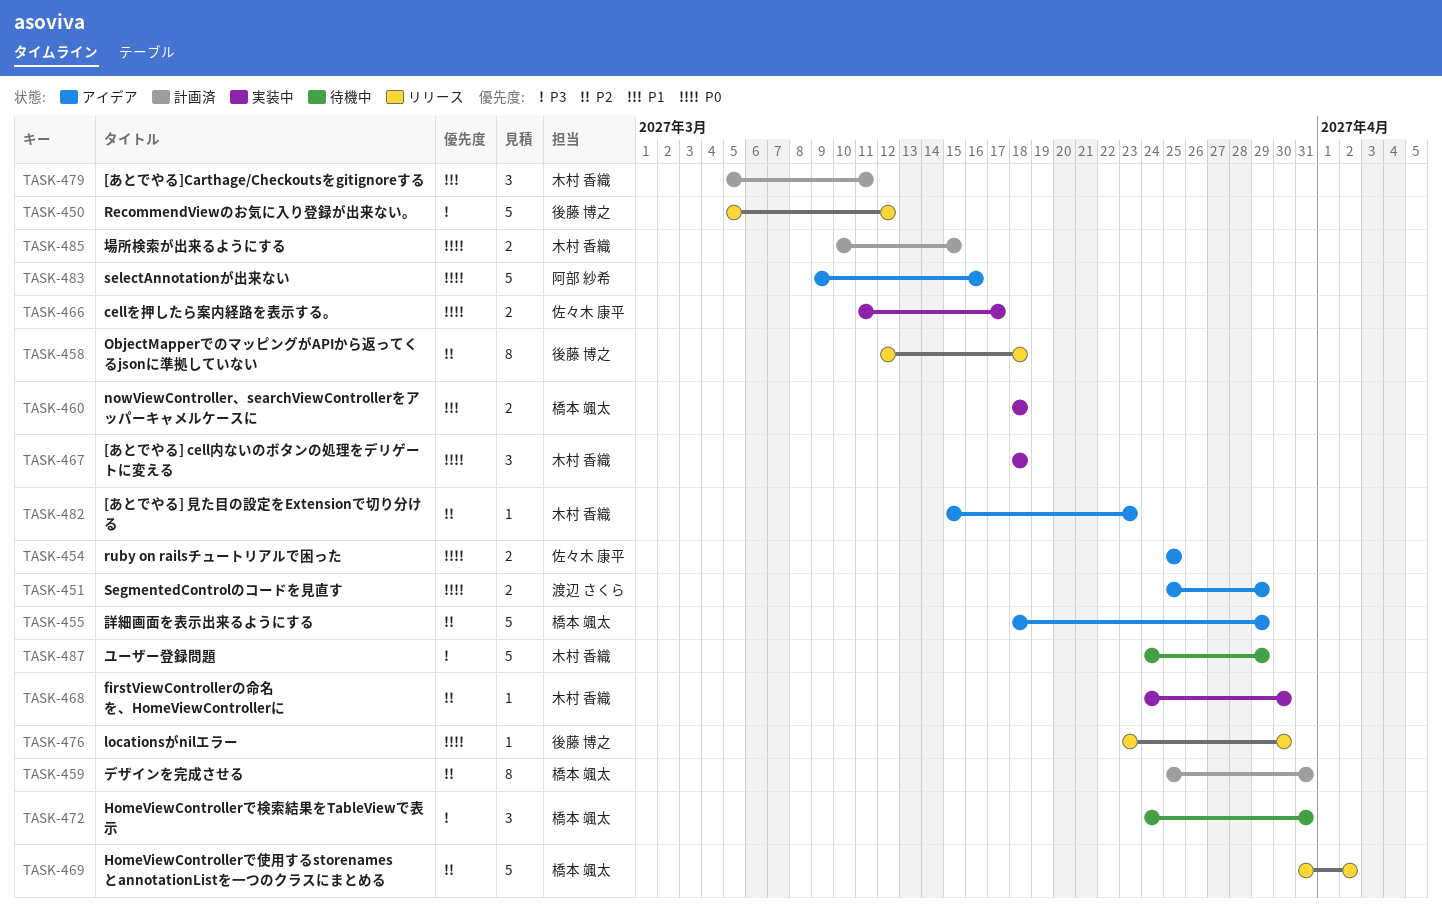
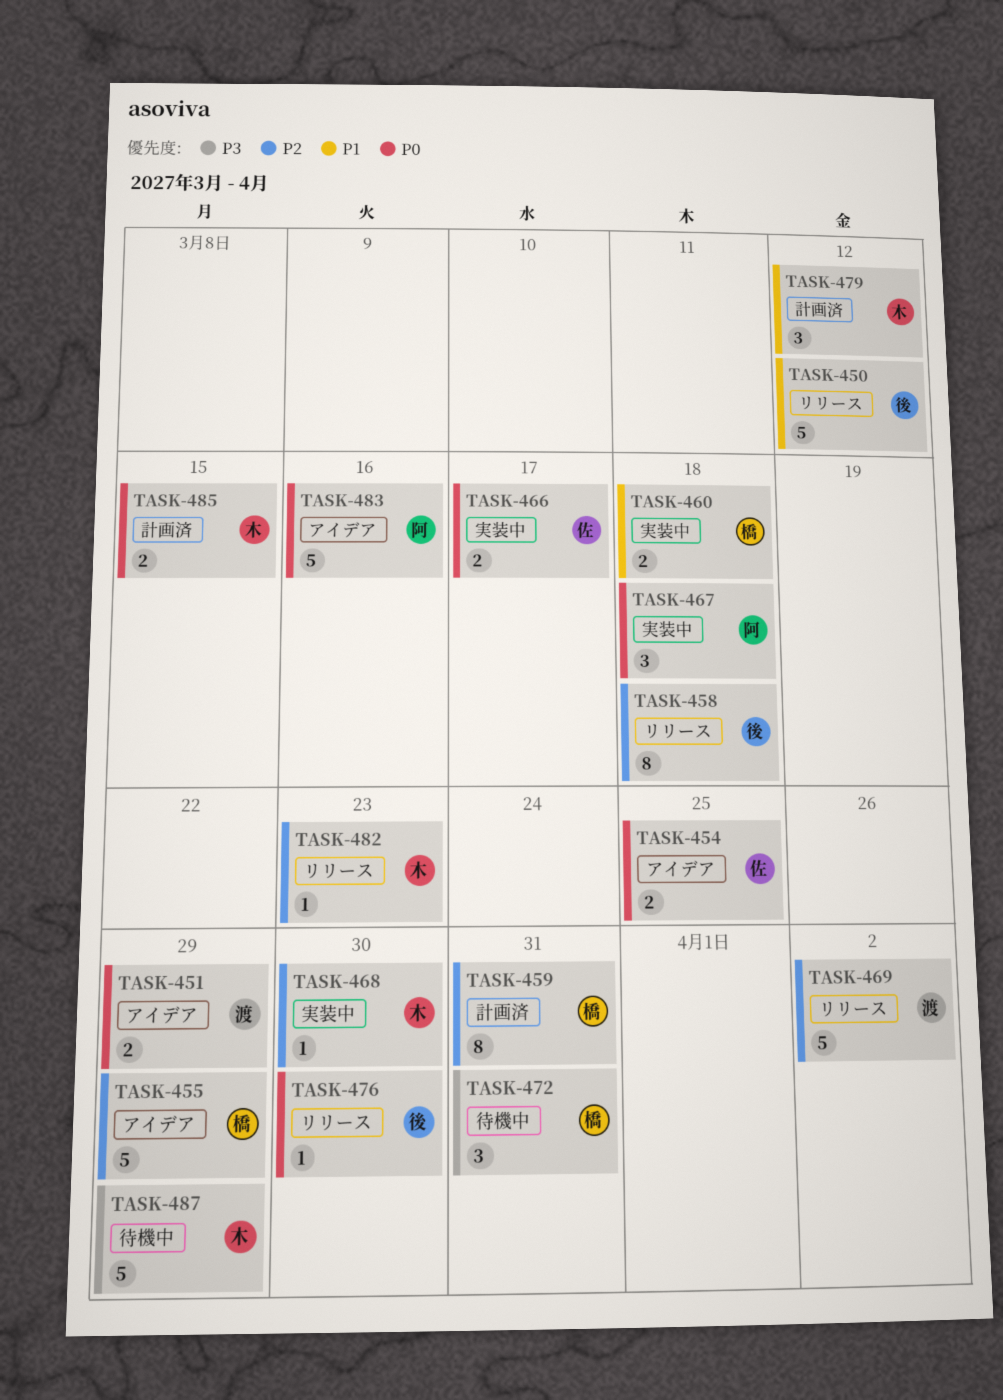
TASK-450, priority: P3 -> P1
TASK-467, owner: 木村 香織 -> 阿部 紗希
TASK-469, owner: 橋本 颯太 -> 渡辺 さくら
TASK-479, due: Mar 11 -> Mar 12
TASK-482, status: アイデア -> リリース

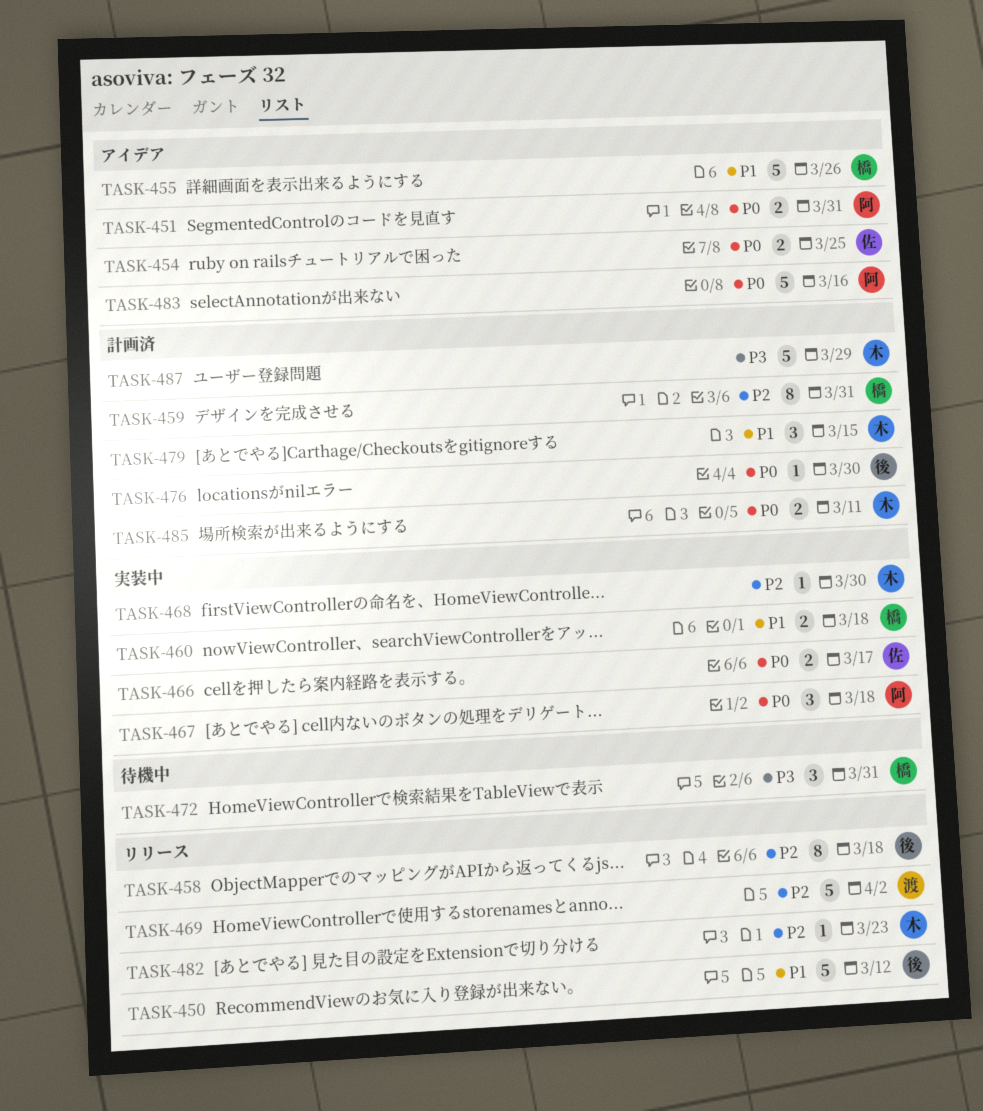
TASK-451, owner: 渡 -> 阿
TASK-451, due: Mar 29 -> Mar 31
TASK-455, priority: P2 -> P1
TASK-455, due: Mar 29 -> Mar 26
TASK-476, status: リリース -> 計画済
TASK-479, due: Mar 12 -> Mar 15
TASK-485, due: Mar 15 -> Mar 11
TASK-487, status: 待機中 -> 計画済

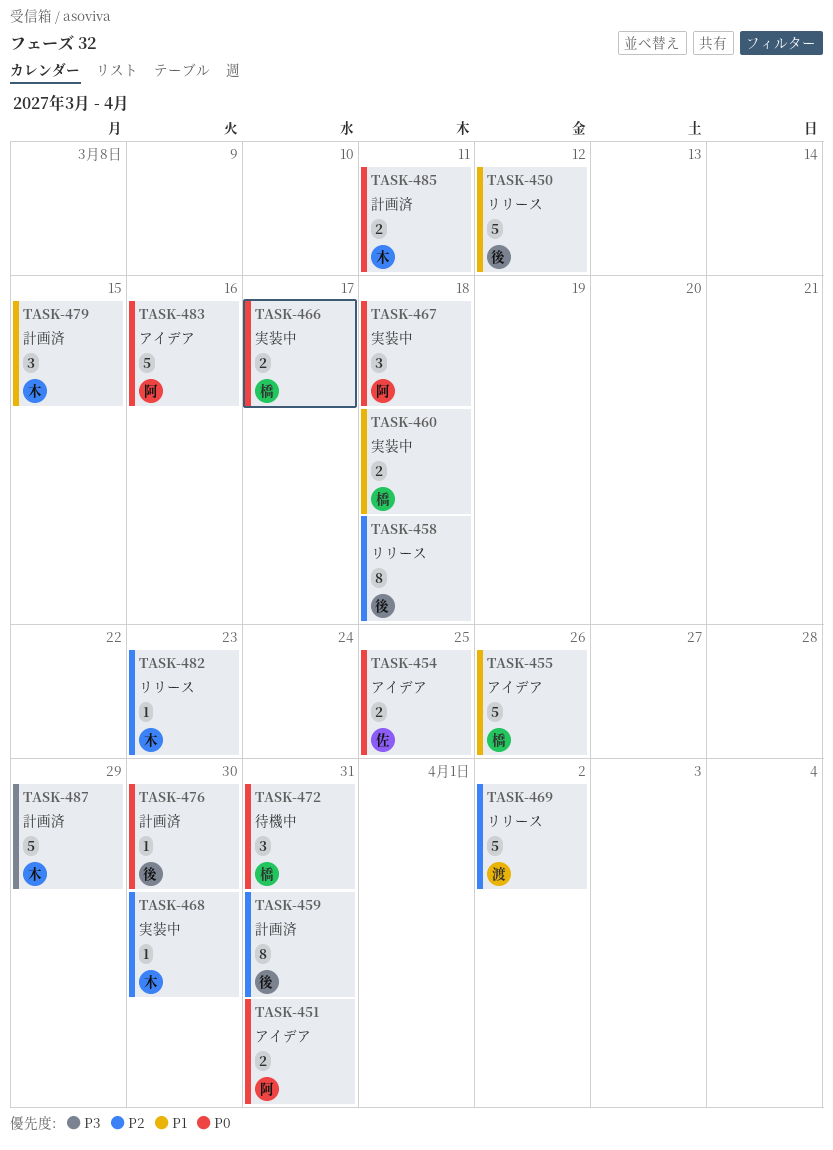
TASK-459, owner: 橋 -> 後
TASK-466, owner: 佐 -> 橋
TASK-472, priority: P3 -> P0

